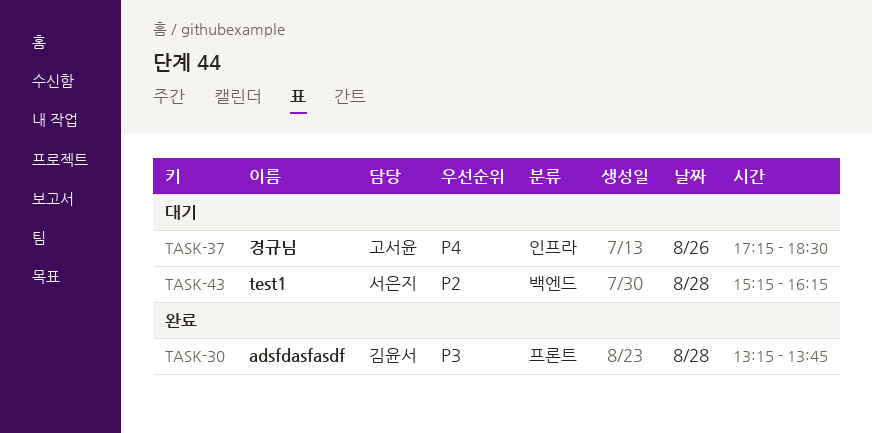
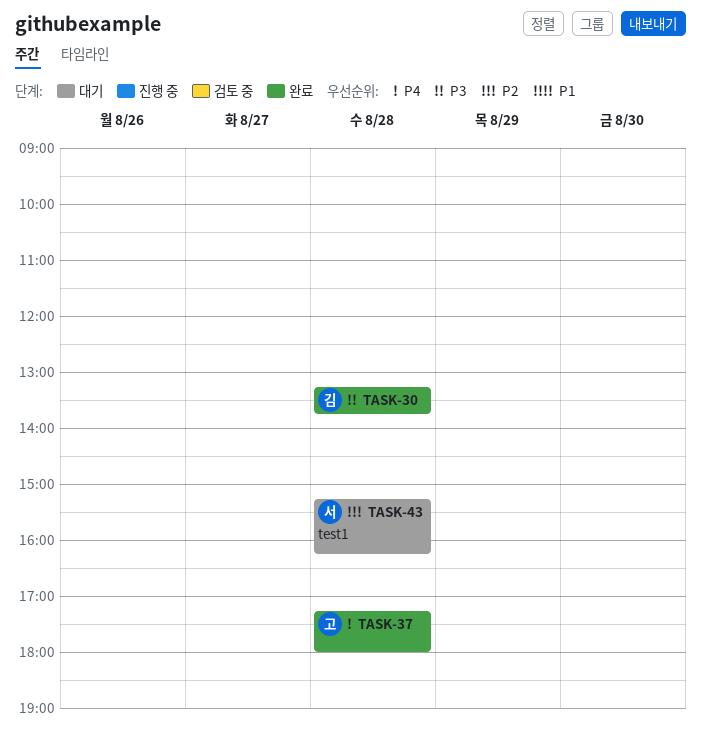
TASK-37, status: 대기 -> 완료
TASK-37, day: Aug 26 -> Aug 28
TASK-37, ends: 18:30 -> 18:00

